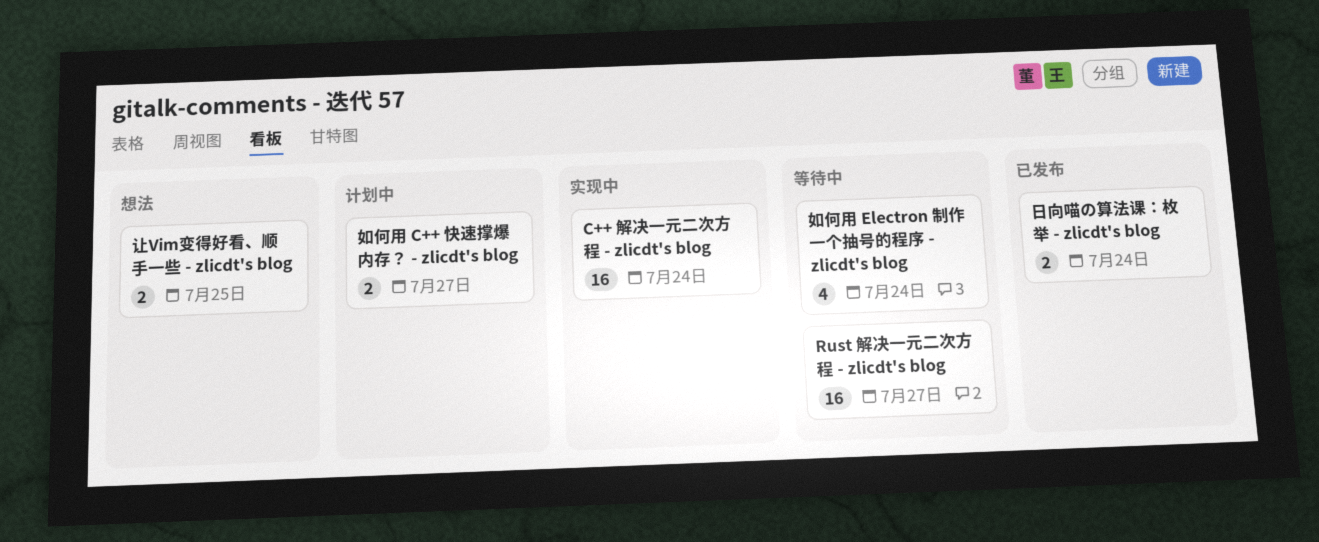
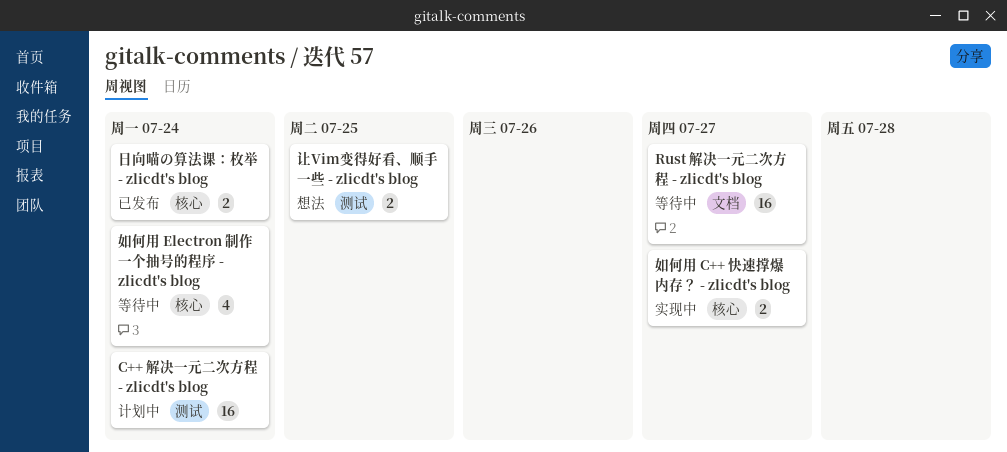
C++ 解决一元二次方程 - zlicdt's blog, status: 实现中 -> 计划中
如何用 C++ 快速撑爆内存？ - zlicdt's blog, status: 计划中 -> 实现中

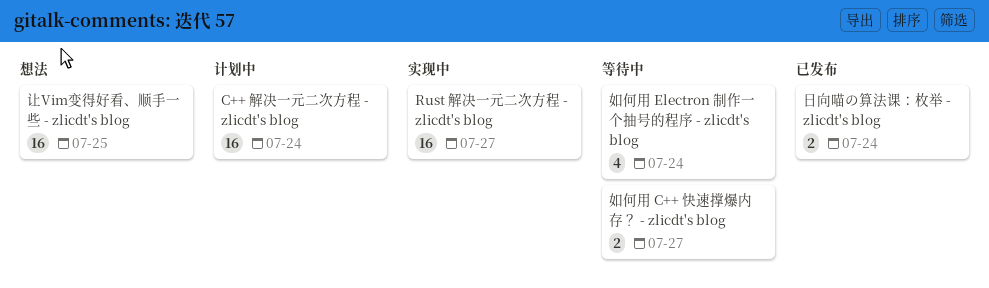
Rust 解决一元二次方程 - zlicdt's blog, status: 等待中 -> 实现中
如何用 C++ 快速撑爆内存？ - zlicdt's blog, status: 实现中 -> 等待中
让Vim变得好看、顺手一些 - zlicdt's blog, estimate: 2 -> 16

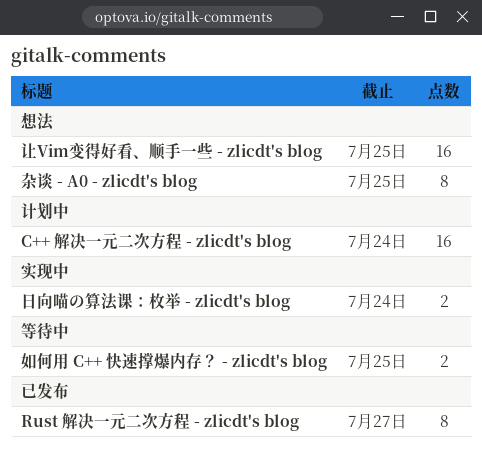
Rust 解决一元二次方程 - zlicdt's blog, status: 实现中 -> 已发布
Rust 解决一元二次方程 - zlicdt's blog, estimate: 16 -> 8
如何用 C++ 快速撑爆内存？ - zlicdt's blog, due: Jul 27 -> Jul 25
如何用 Electron 制作一个抽号的程序 - zlicdt's blog: present -> none
日向喵の算法课：枚举 - zlicdt's blog, status: 已发布 -> 实现中
杂谈 - A0 - zlicdt's blog: none -> present

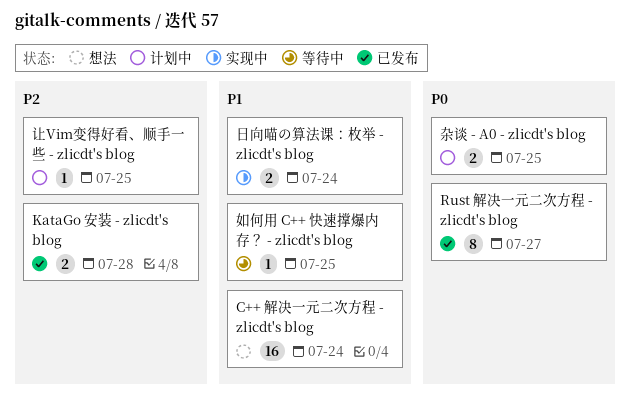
C++ 解决一元二次方程 - zlicdt's blog, status: 计划中 -> 想法
KataGo 安装 - zlicdt's blog: none -> present
如何用 C++ 快速撑爆内存？ - zlicdt's blog, estimate: 2 -> 1
杂谈 - A0 - zlicdt's blog, status: 想法 -> 计划中
杂谈 - A0 - zlicdt's blog, estimate: 8 -> 2
让Vim变得好看、顺手一些 - zlicdt's blog, status: 想法 -> 计划中
让Vim变得好看、顺手一些 - zlicdt's blog, estimate: 16 -> 1

